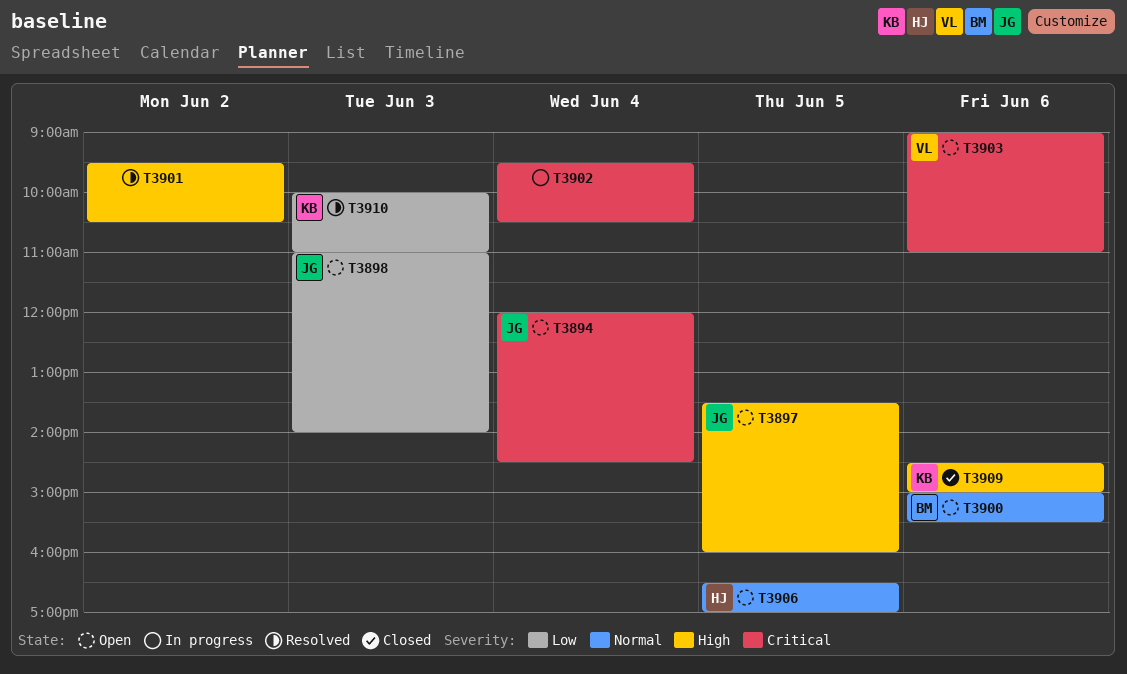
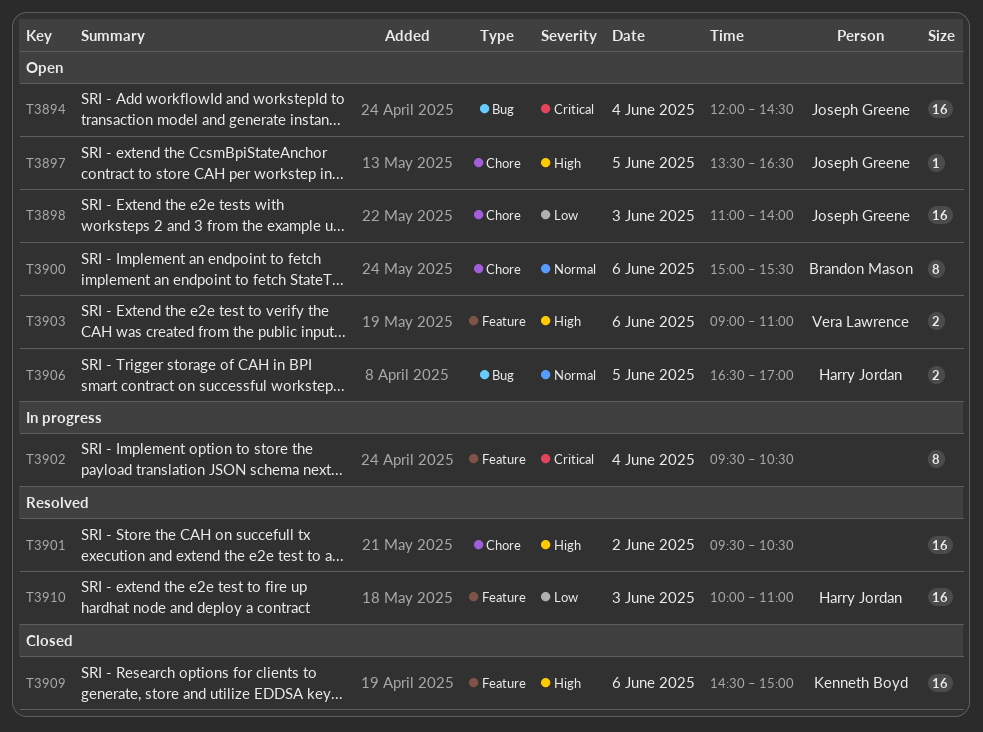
T3897, ends: 16:00 -> 16:30
T3903, priority: Critical -> High
T3910, owner: Kenneth Boyd -> Harry Jordan

